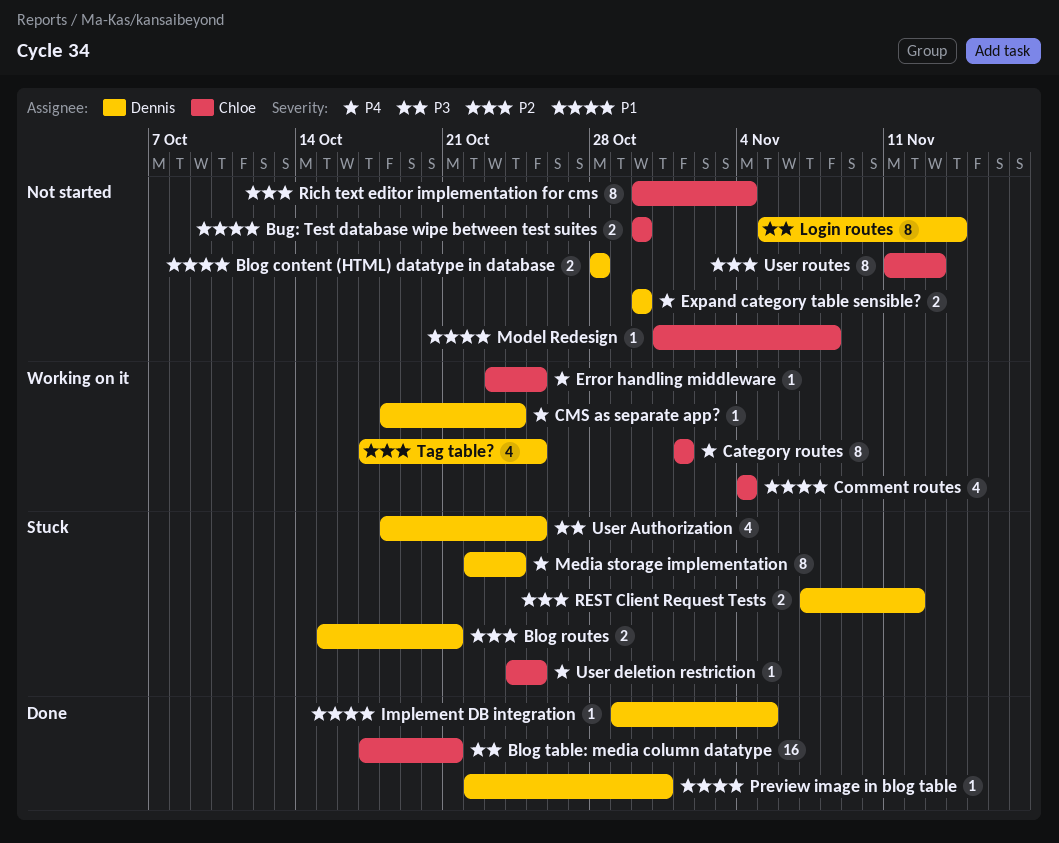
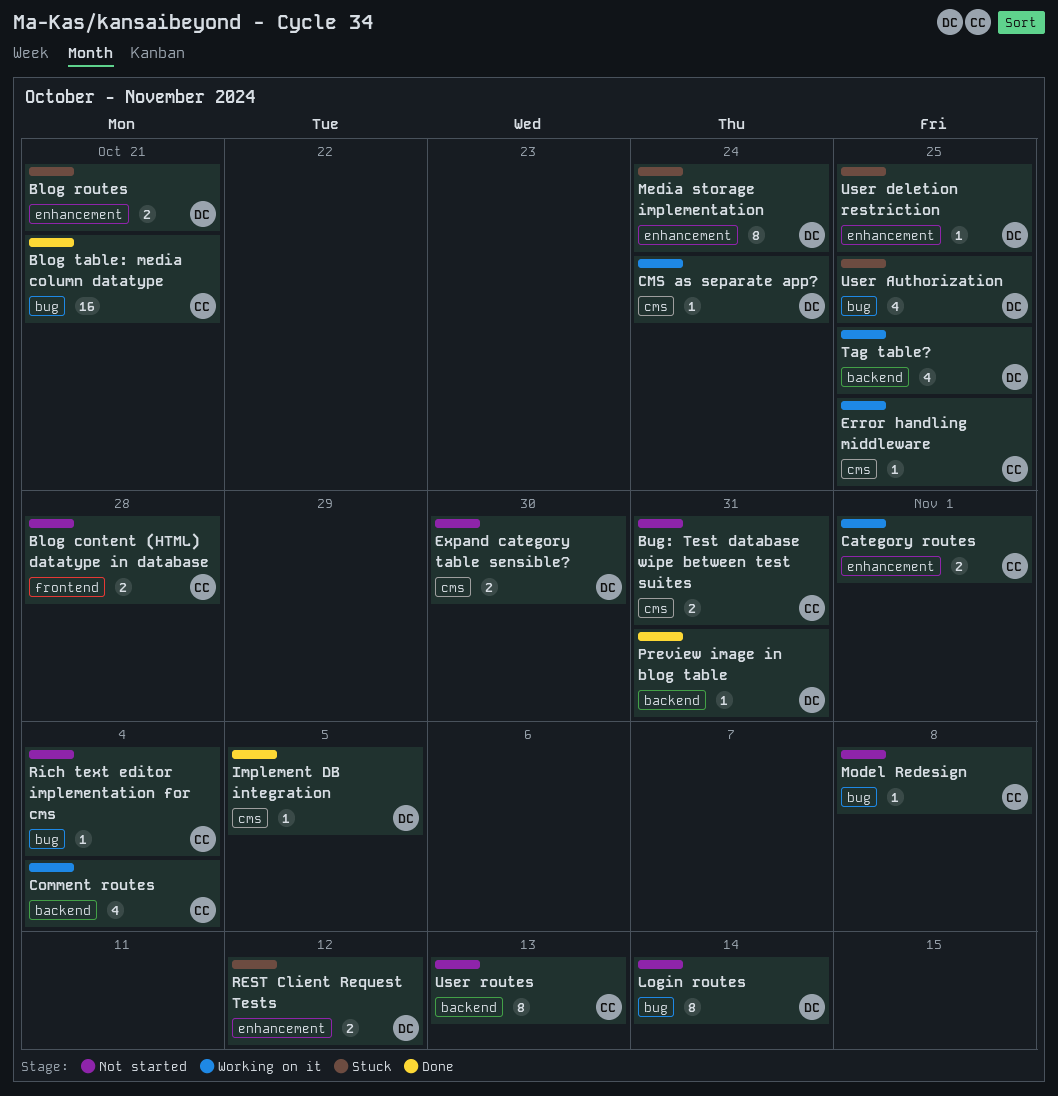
Blog content (HTML) datatype in database, owner: Dennis -> Chloe
Bug: Test database wipe between test suites, due: Oct 30 -> Oct 31
Category routes, estimate: 8 -> 2
Rich text editor implementation for cms, estimate: 8 -> 1
User deletion restriction, owner: Chloe -> Dennis

